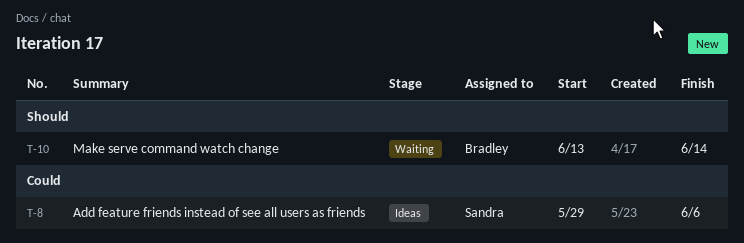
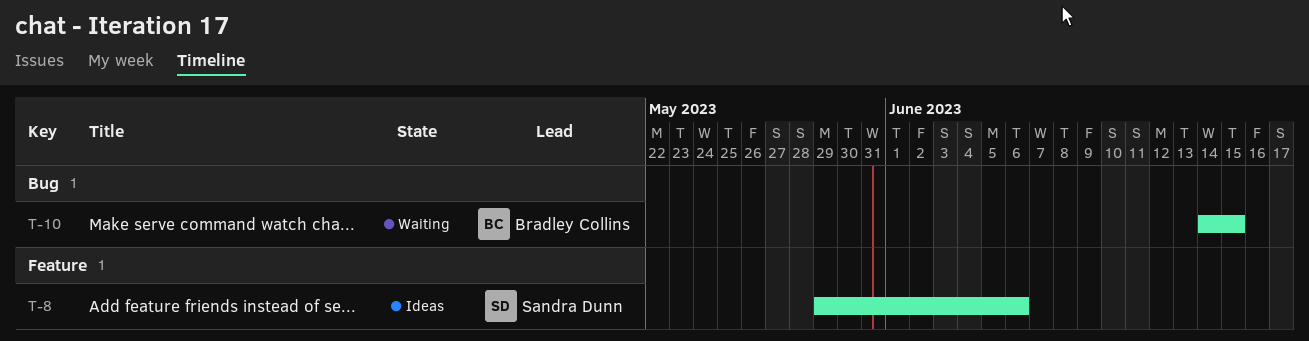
T-10, start: Jun 13 -> Jun 14
T-10, due: Jun 14 -> Jun 15

